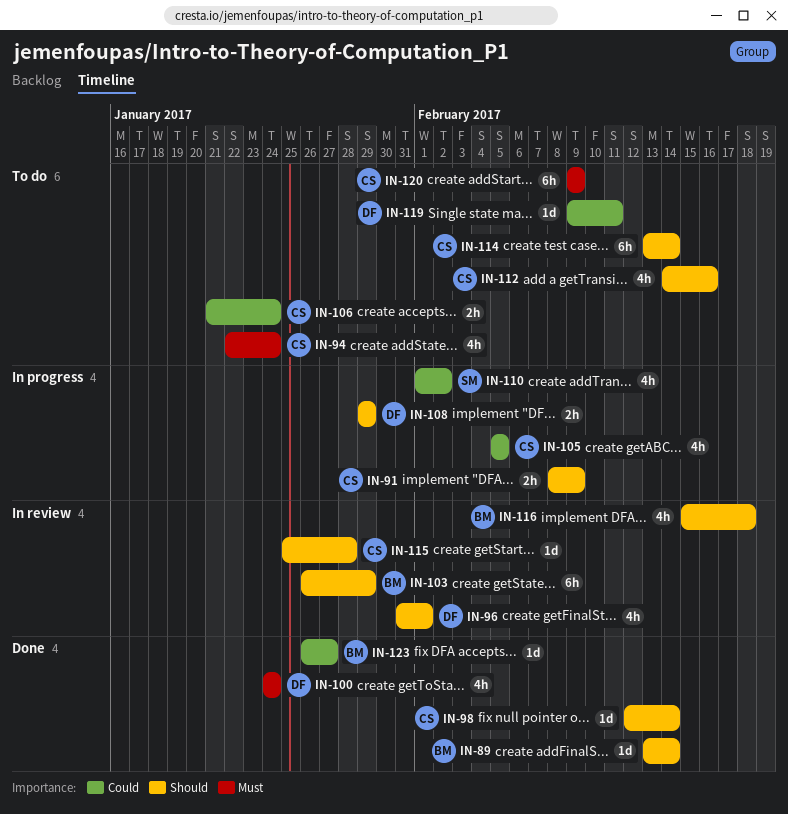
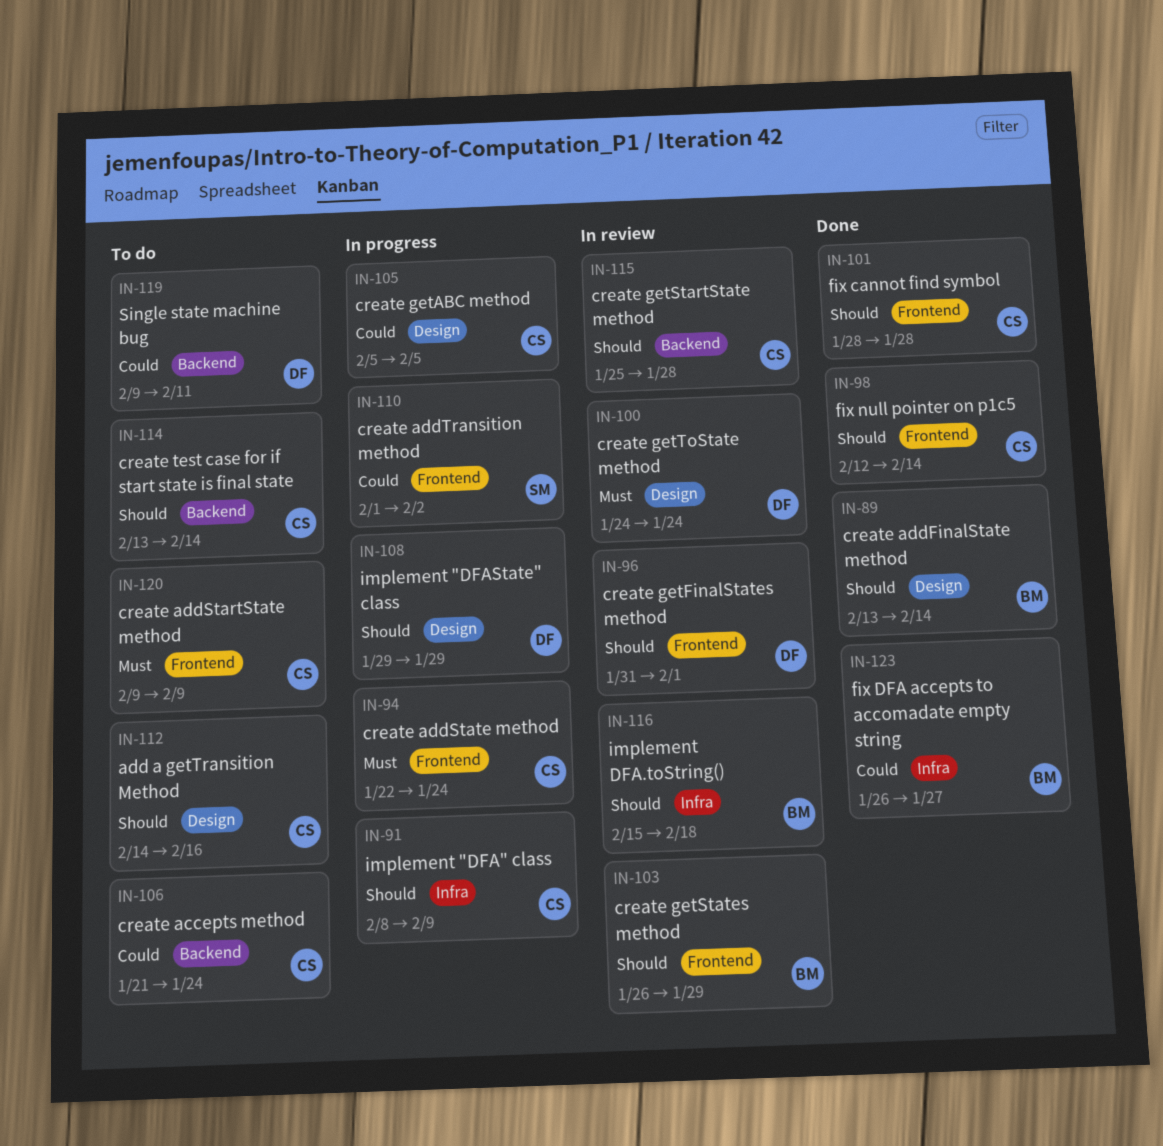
IN-94, status: To do -> In progress
IN-100, status: Done -> In review
IN-101: none -> present

